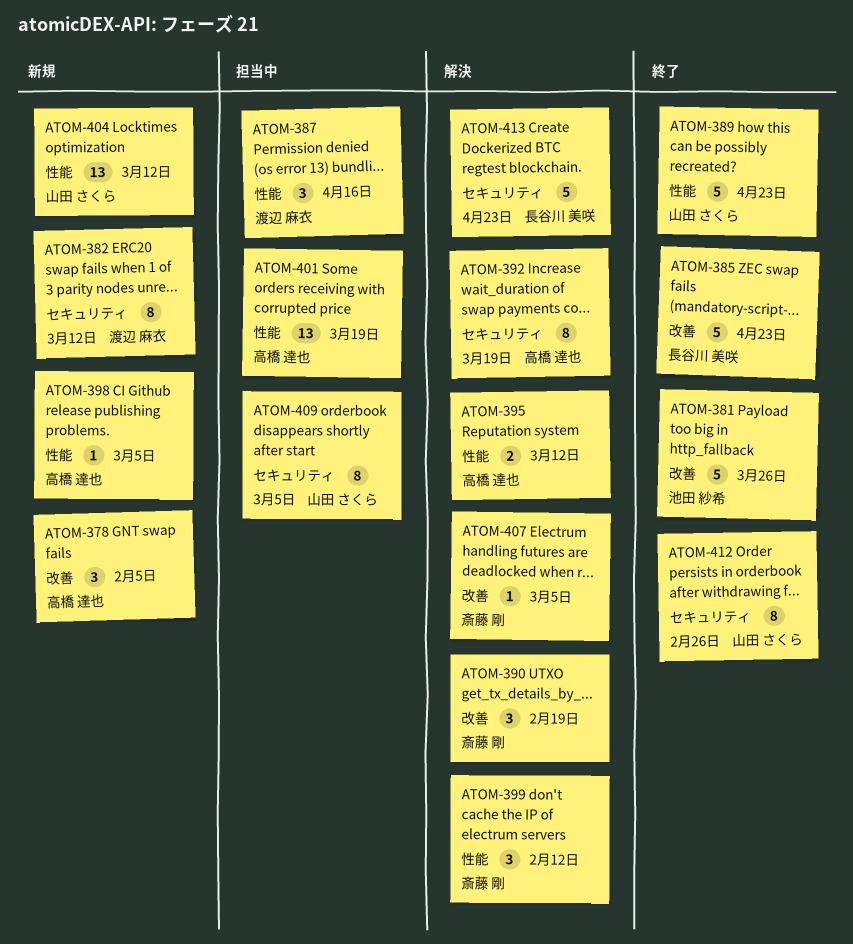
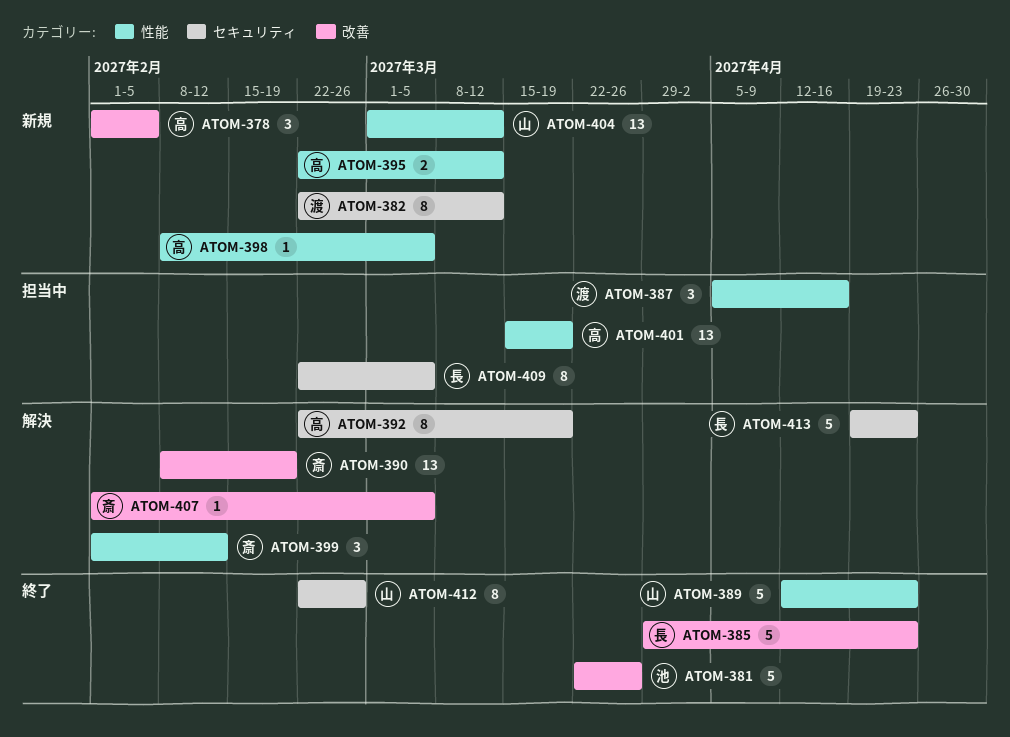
ATOM-390, estimate: 3 -> 13
ATOM-395, status: 解決 -> 新規
ATOM-409, owner: 山田 さくら -> 長谷川 美咲

